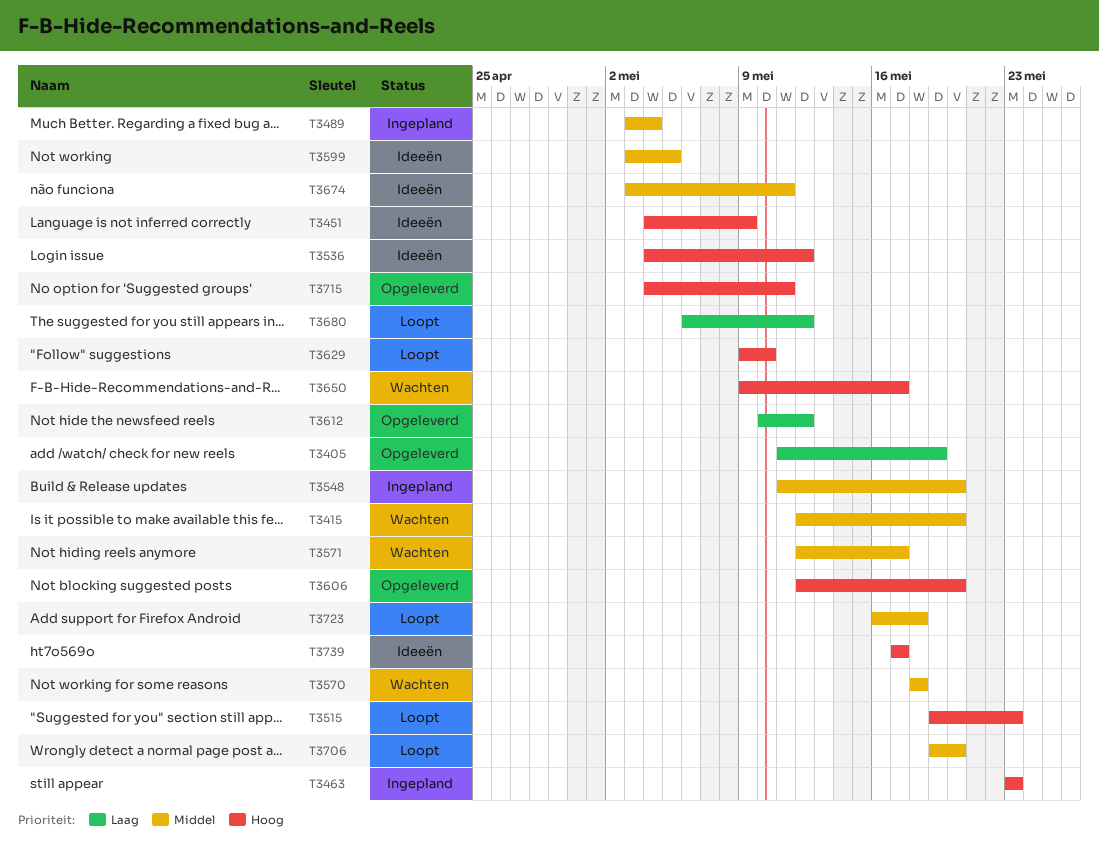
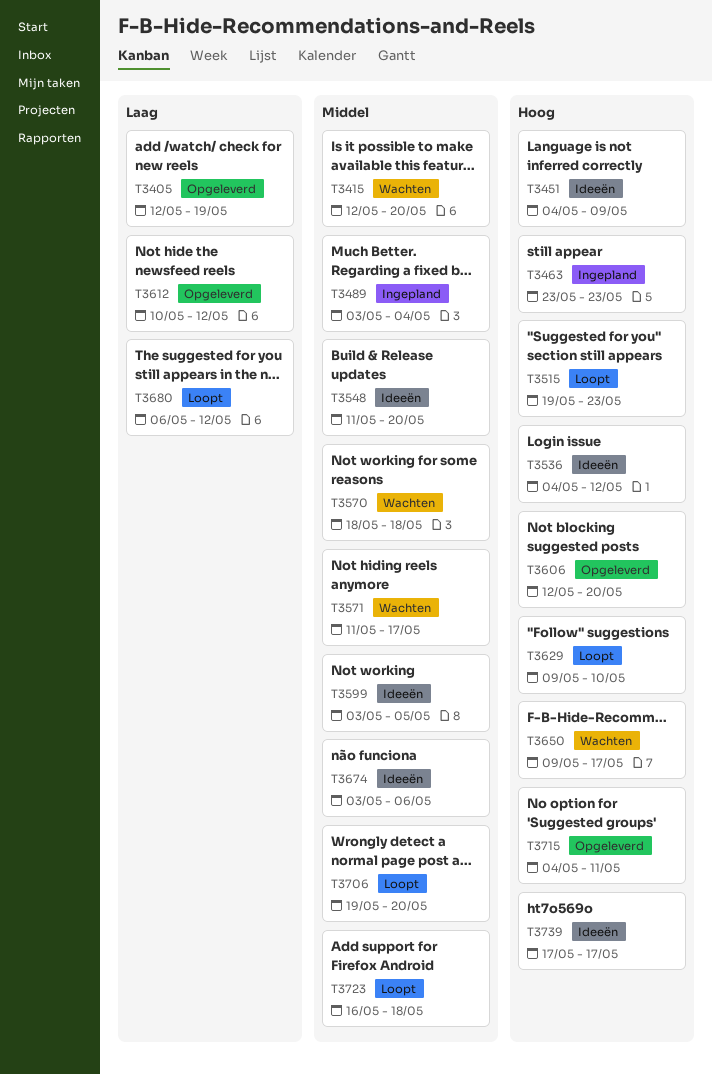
T3405, start: May 11 -> May 12
T3548, status: Ingepland -> Ideeën
T3571, start: May 12 -> May 11
T3674, due: May 11 -> May 6

